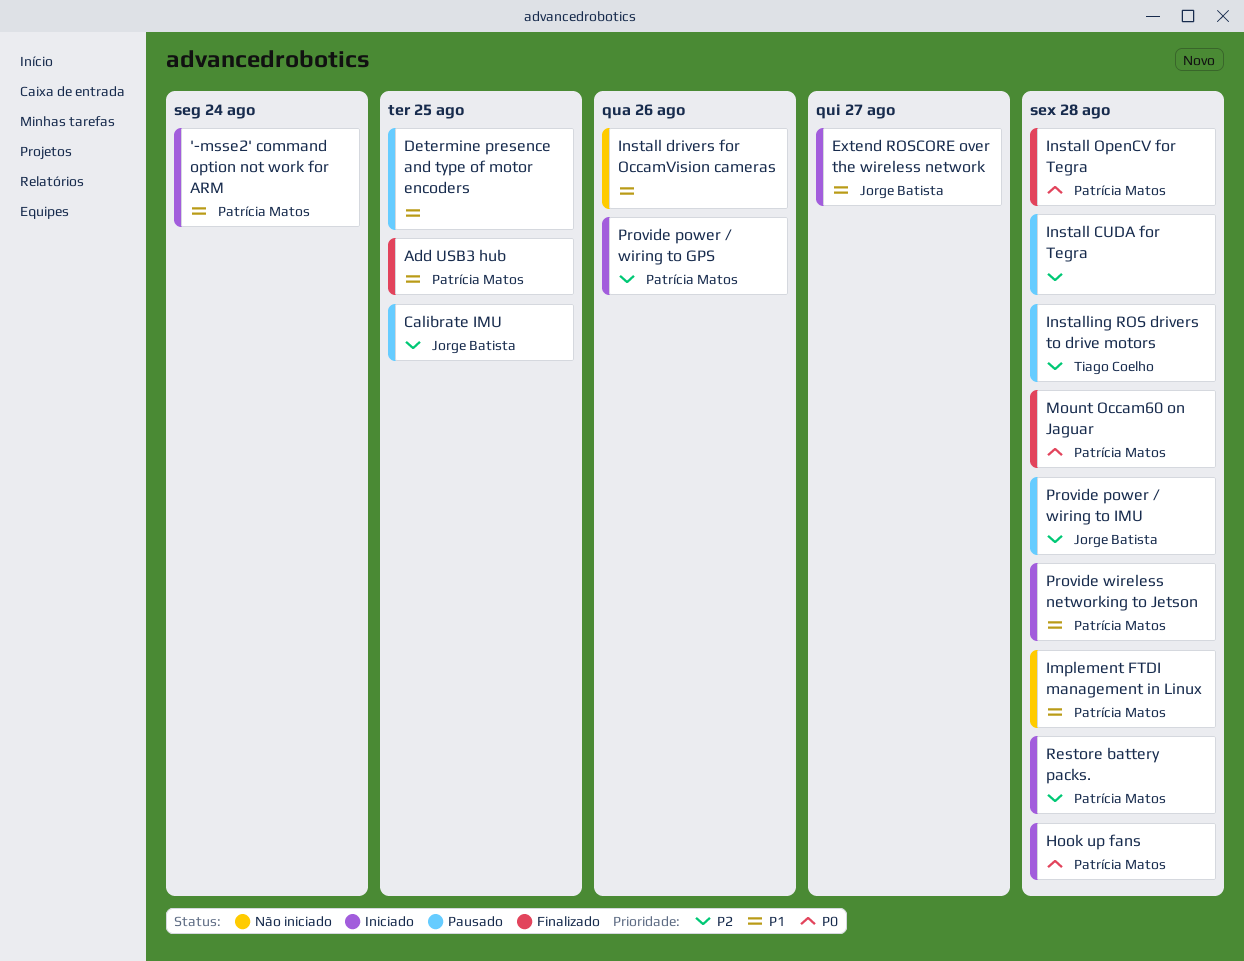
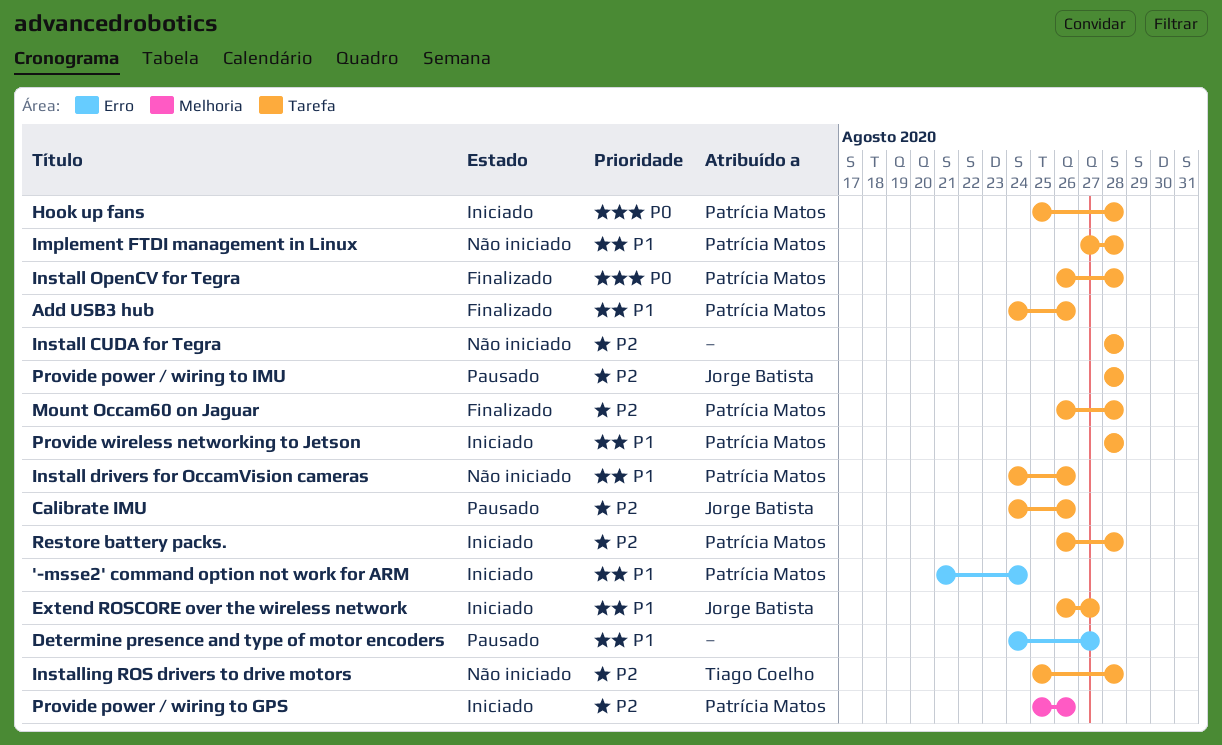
Add USB3 hub, due: Aug 25 -> Aug 26
Calibrate IMU, due: Aug 25 -> Aug 26
Determine presence and type of motor encoders, due: Aug 25 -> Aug 27
Install CUDA for Tegra, status: Pausado -> Não iniciado
Install drivers for OccamVision cameras, owner: none -> Patrícia Matos
Installing ROS drivers to drive motors, status: Pausado -> Não iniciado
Mount Occam60 on Jaguar, priority: P0 -> P2

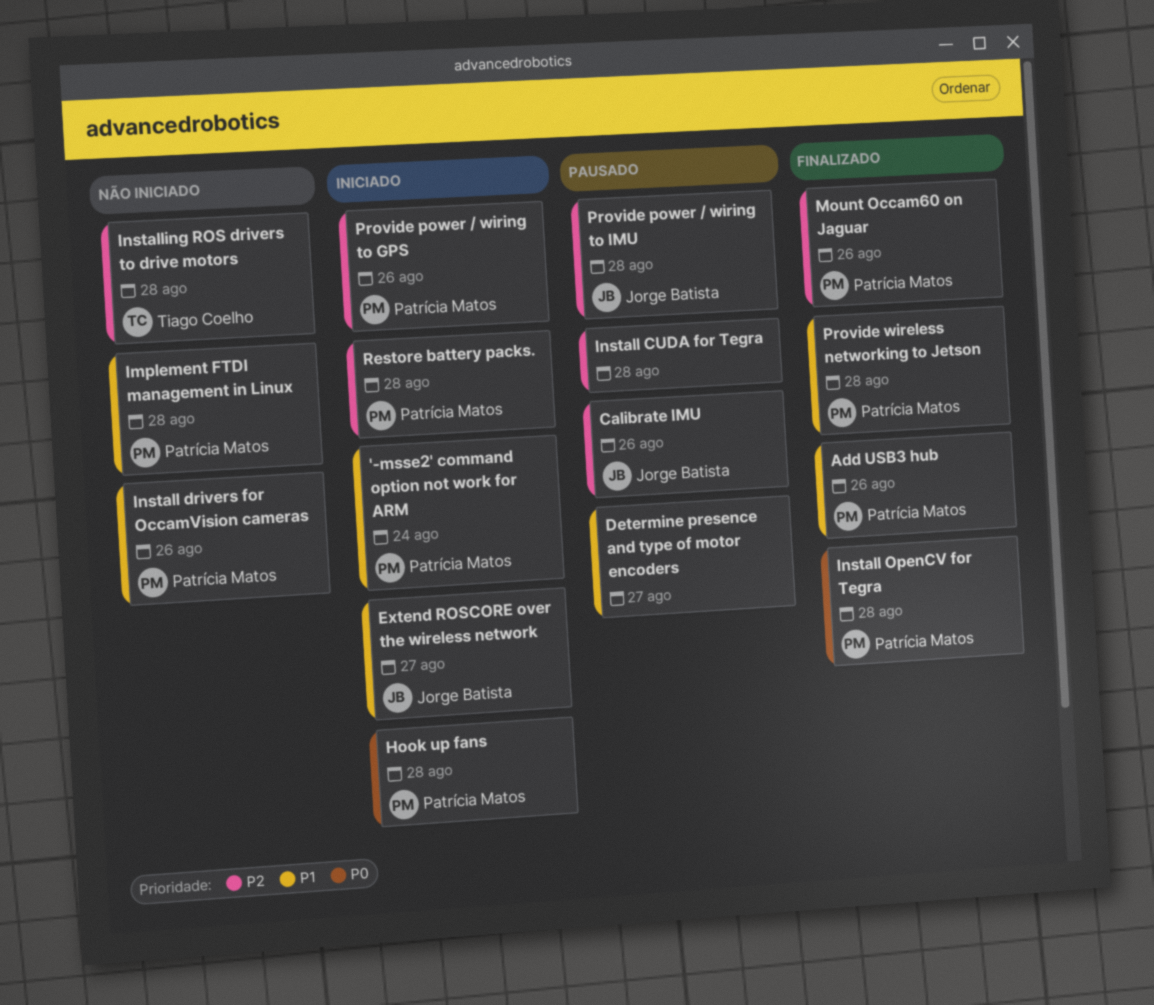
Install CUDA for Tegra, status: Não iniciado -> Pausado
Mount Occam60 on Jaguar, due: Aug 28 -> Aug 26
Provide wireless networking to Jetson, status: Iniciado -> Finalizado

